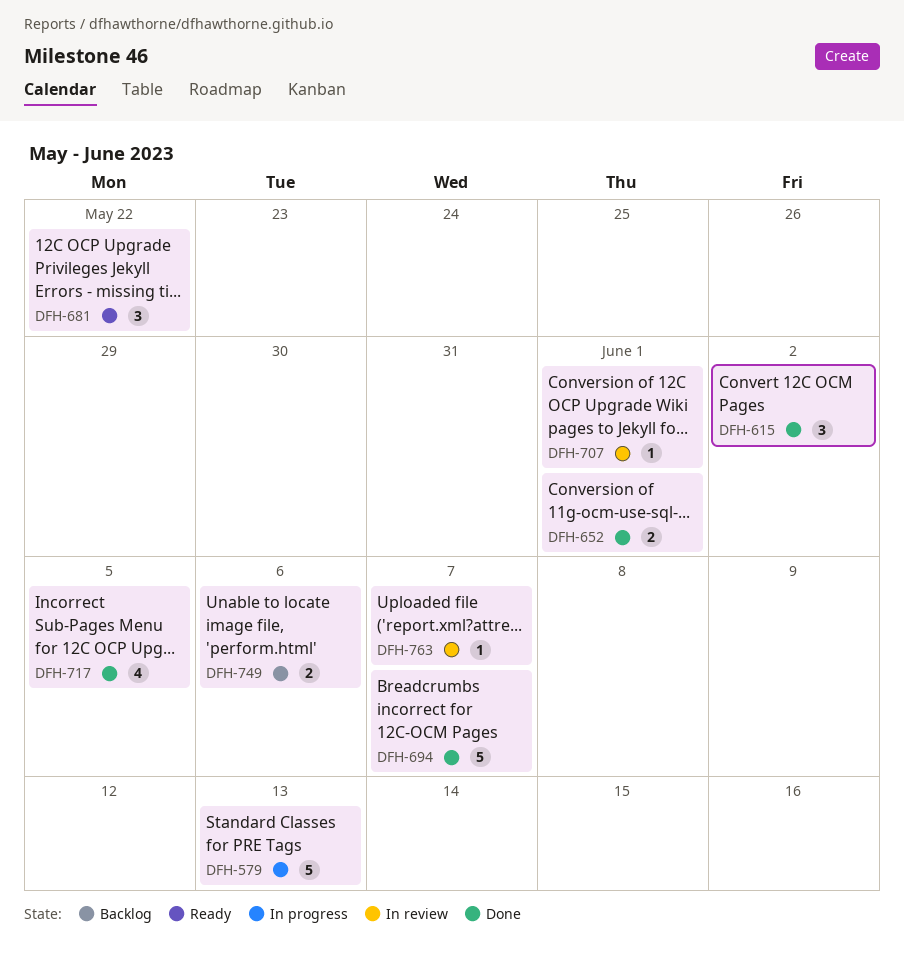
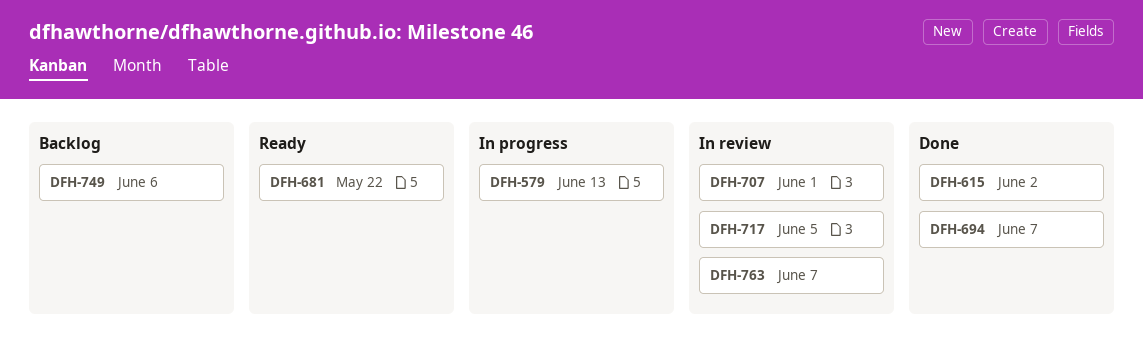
DFH-652: present -> none
DFH-717, status: Done -> In review

